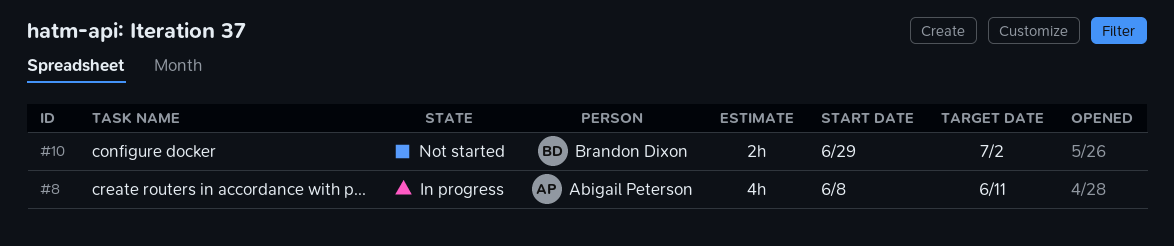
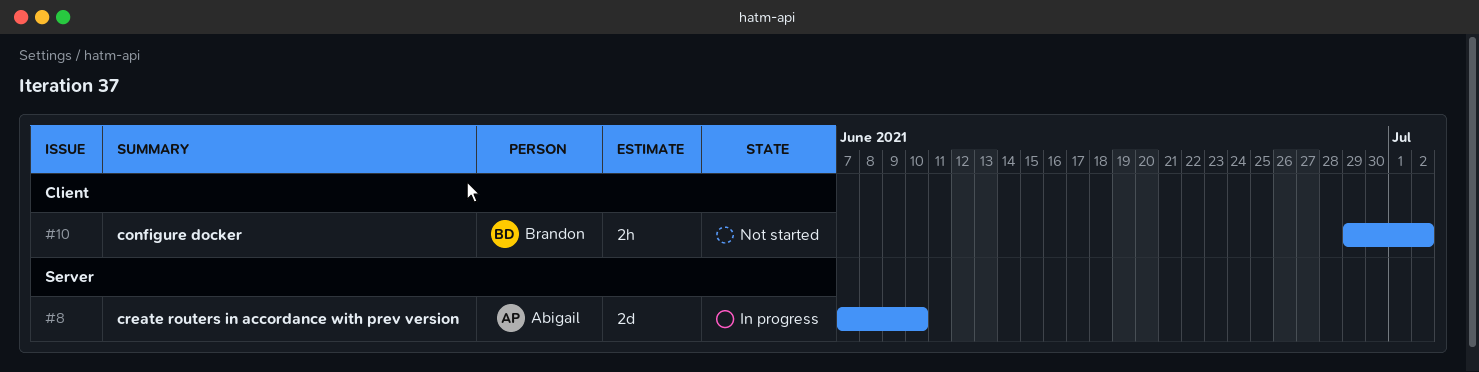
#8, estimate: 4h -> 2d
#8, start: Jun 8 -> Jun 7
#8, due: Jun 11 -> Jun 10

